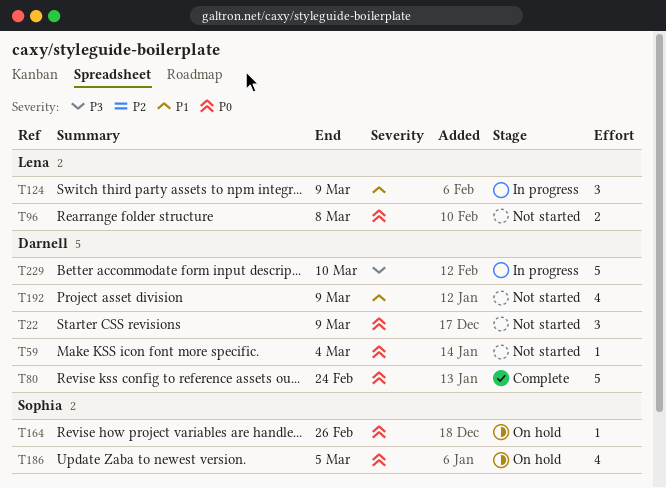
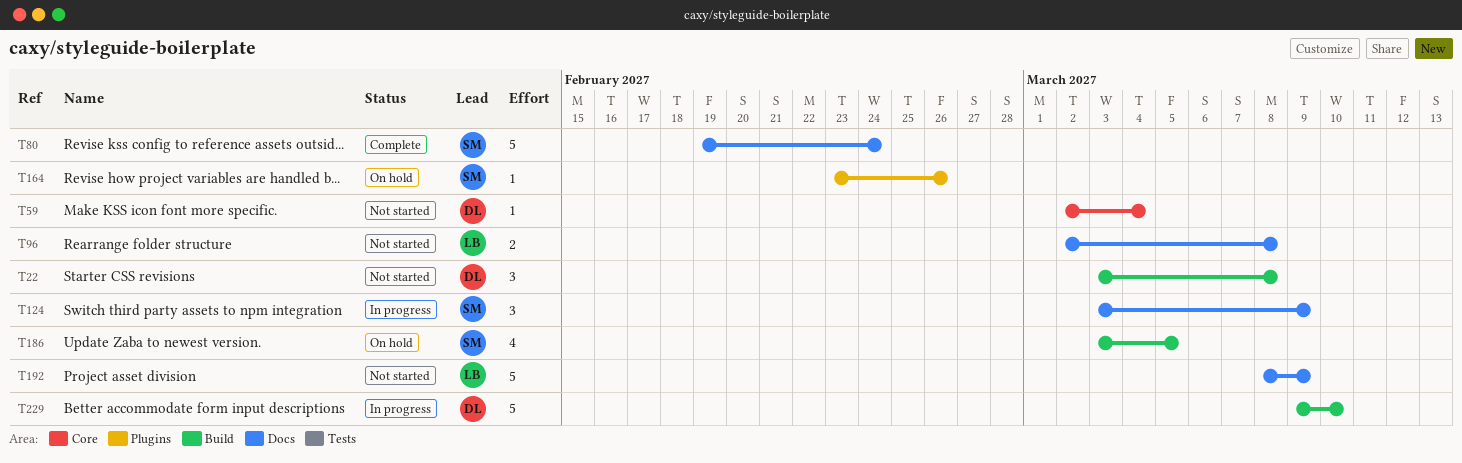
T22, due: Mar 9 -> Mar 8
T80, owner: Darnell -> Sophia
T124, owner: Lena -> Sophia
T192, owner: Darnell -> Lena
T192, estimate: 4 -> 5

